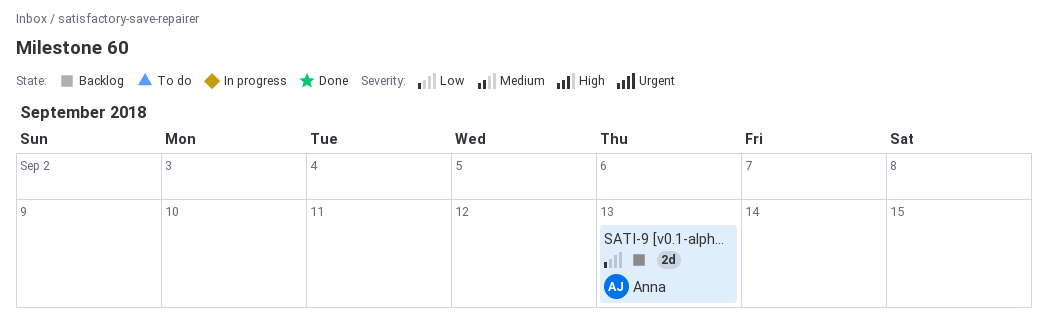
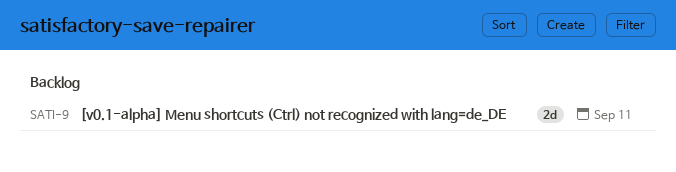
SATI-9, due: Sep 13 -> Sep 11

